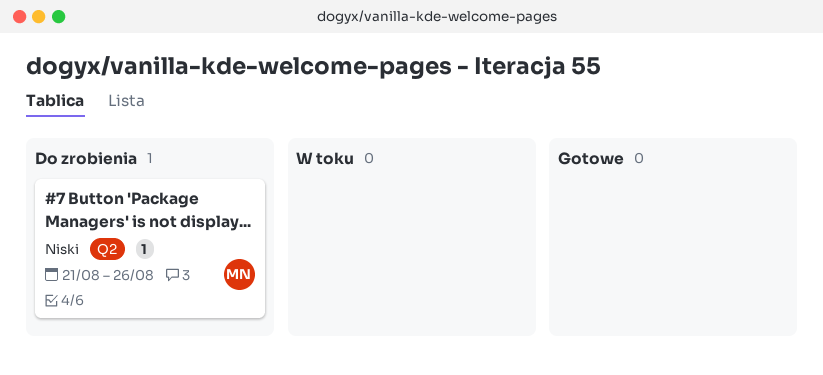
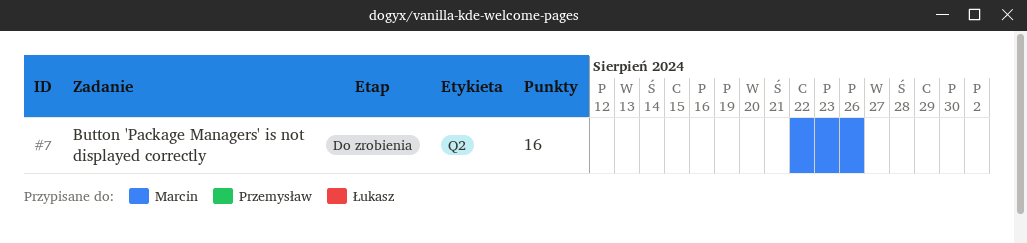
#7, estimate: 1 -> 16
#7, start: Aug 21 -> Aug 22

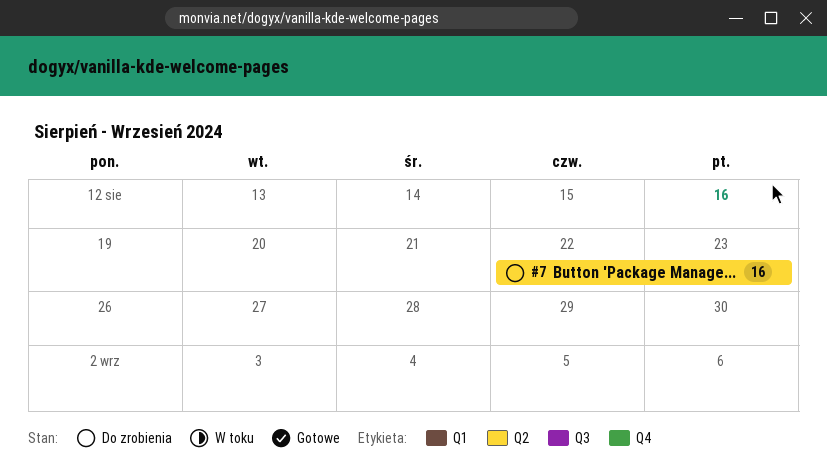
#7, due: Aug 26 -> Aug 23

